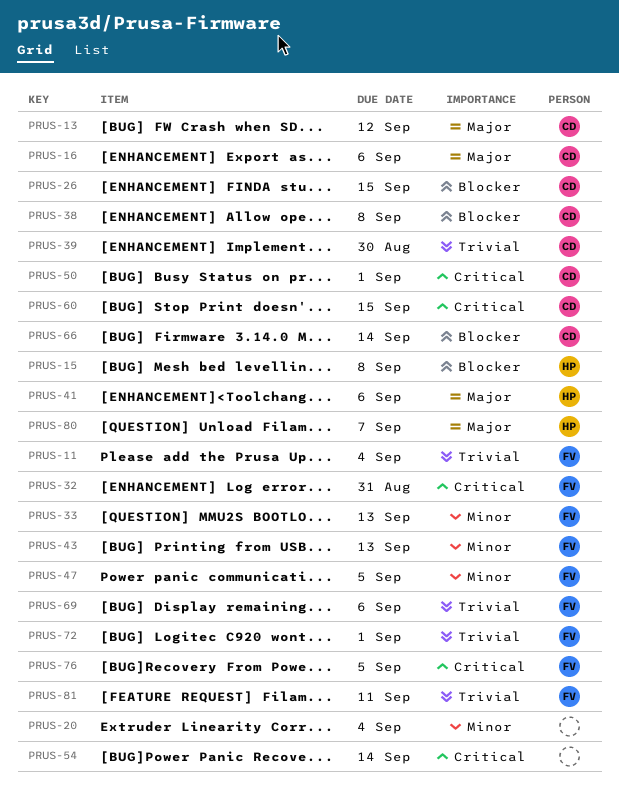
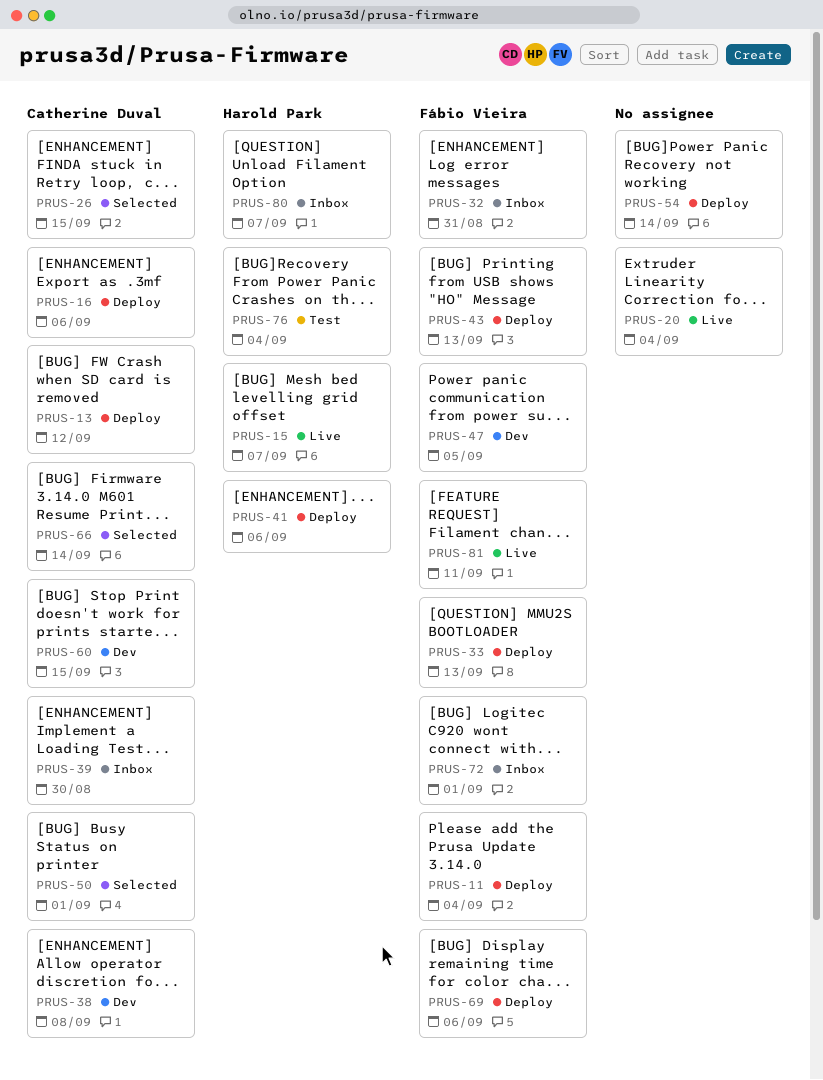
PRUS-15, due: Sep 8 -> Sep 7
PRUS-76, owner: Fábio Vieira -> Harold Park
PRUS-76, due: Sep 5 -> Sep 4

